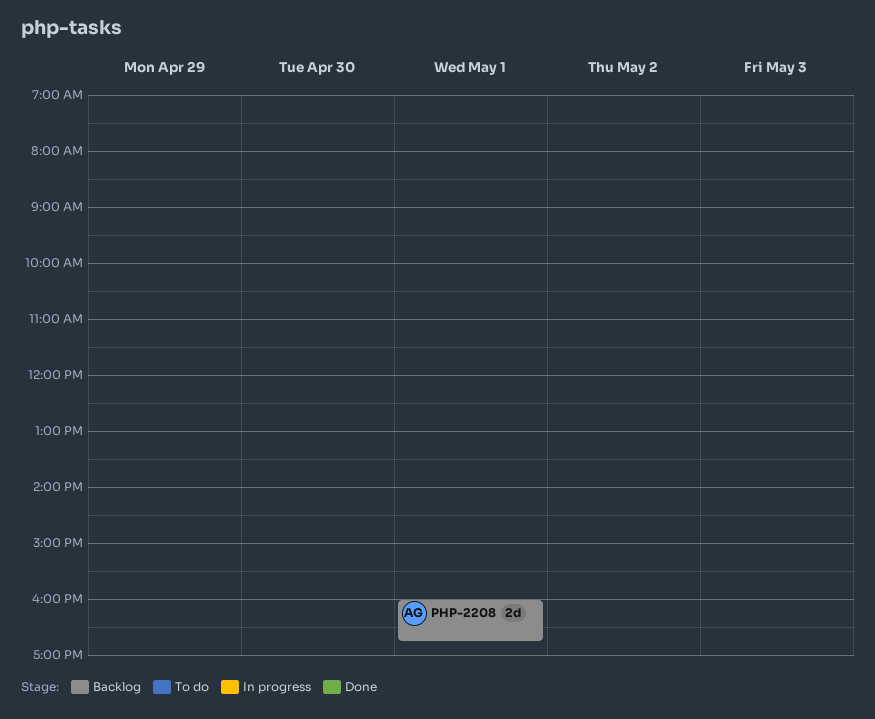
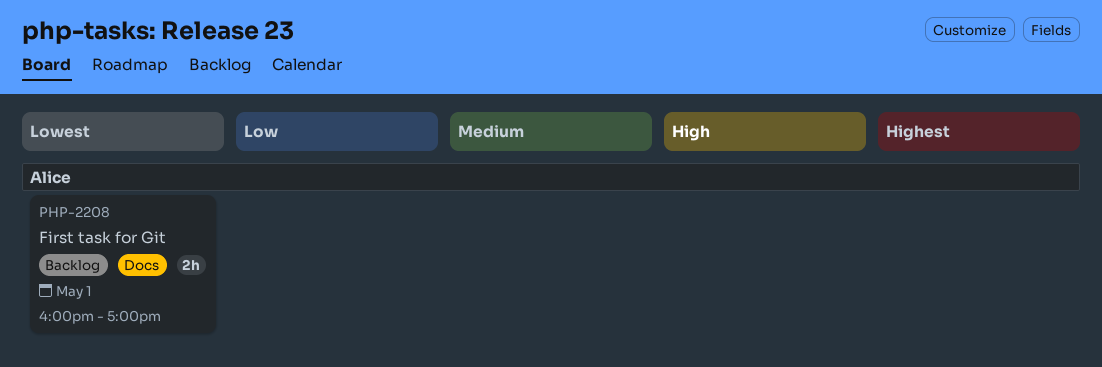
PHP-2208, estimate: 2d -> 2h
PHP-2208, ends: 16:45 -> 17:00

